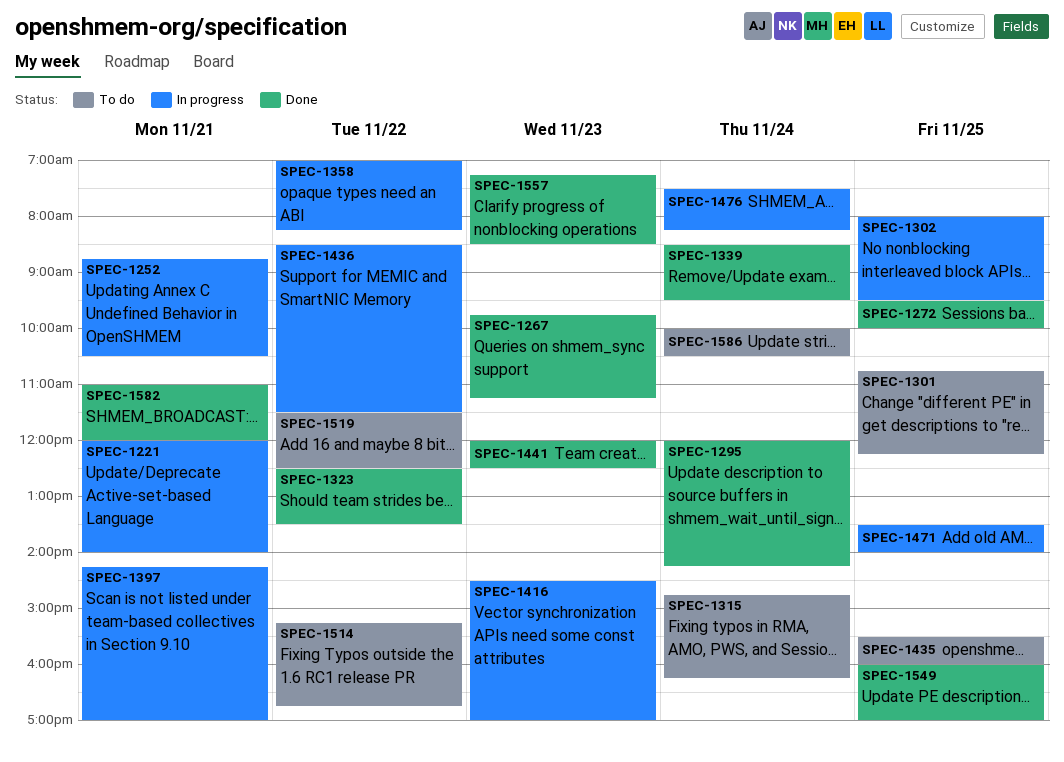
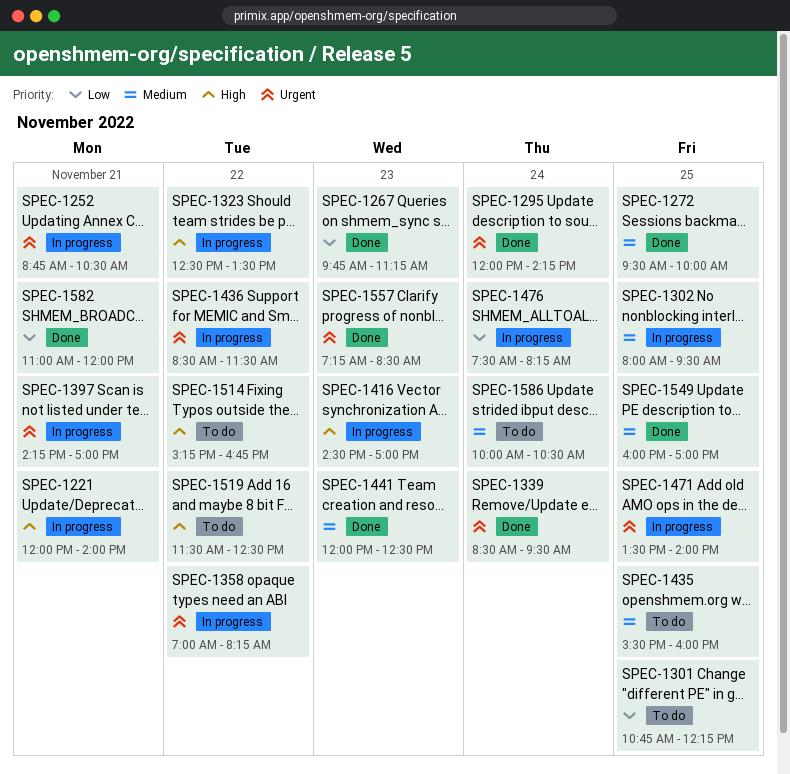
SPEC-1315: present -> none
SPEC-1323, status: Done -> In progress

